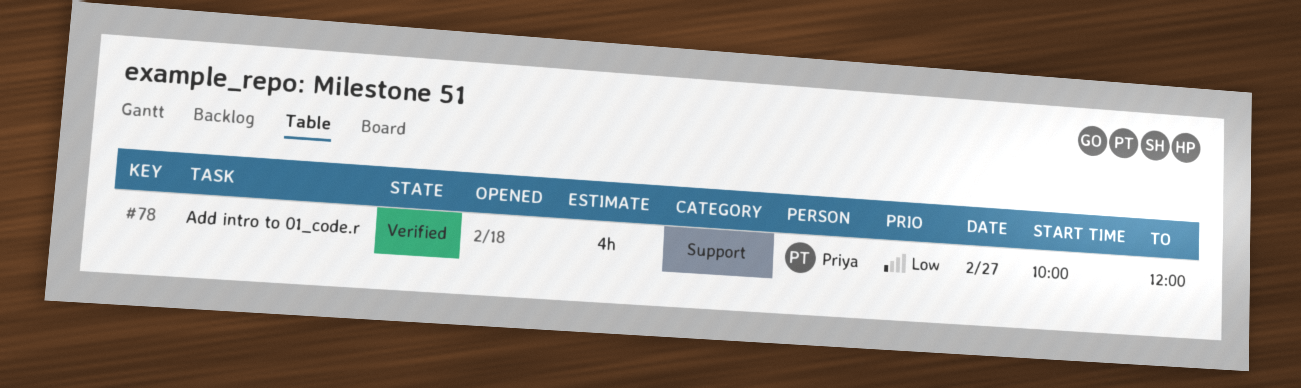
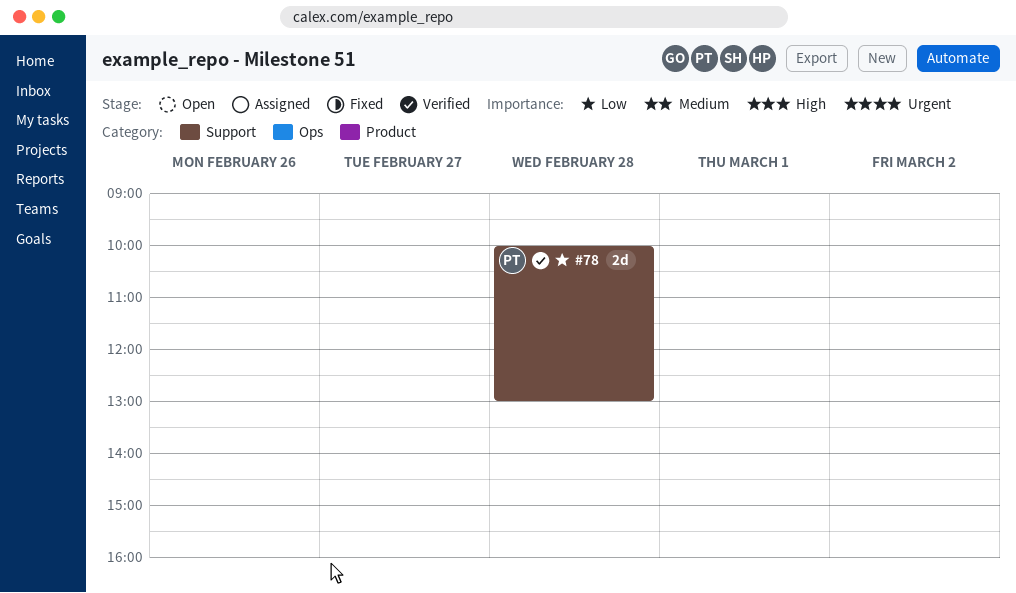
#78, estimate: 4h -> 2d
#78, day: Feb 27 -> Feb 28
#78, ends: 12:00 -> 13:00

